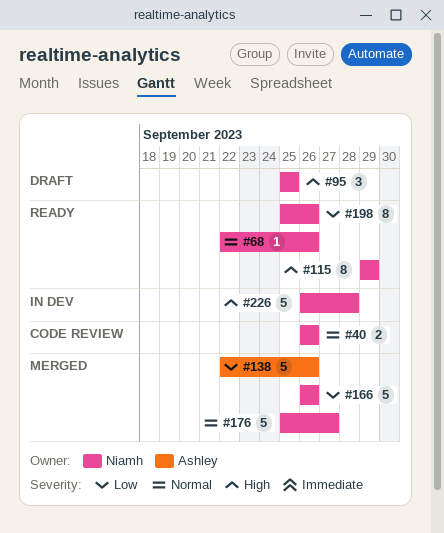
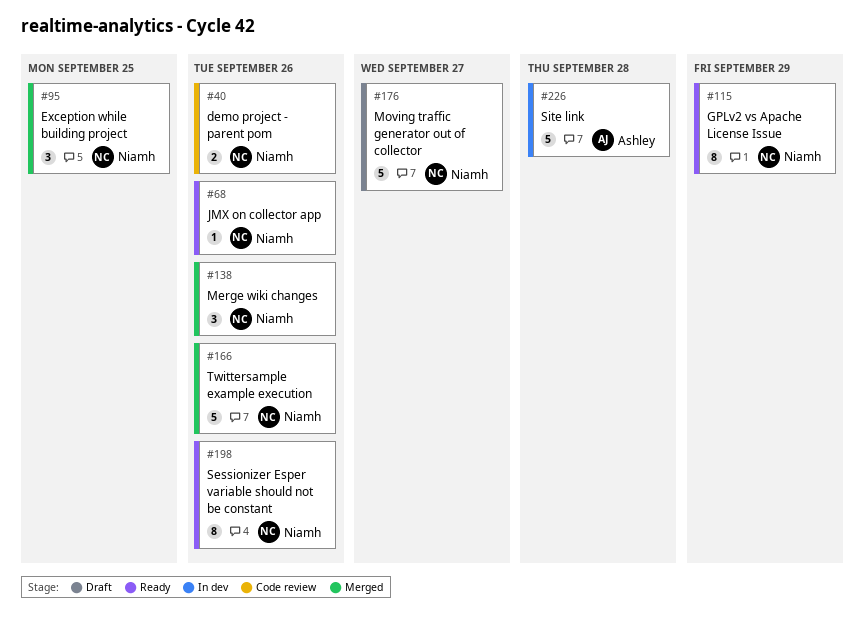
#95, status: Draft -> Merged
#138, owner: Ashley -> Niamh
#138, estimate: 5 -> 3
#176, status: Merged -> Draft
#226, owner: Niamh -> Ashley

